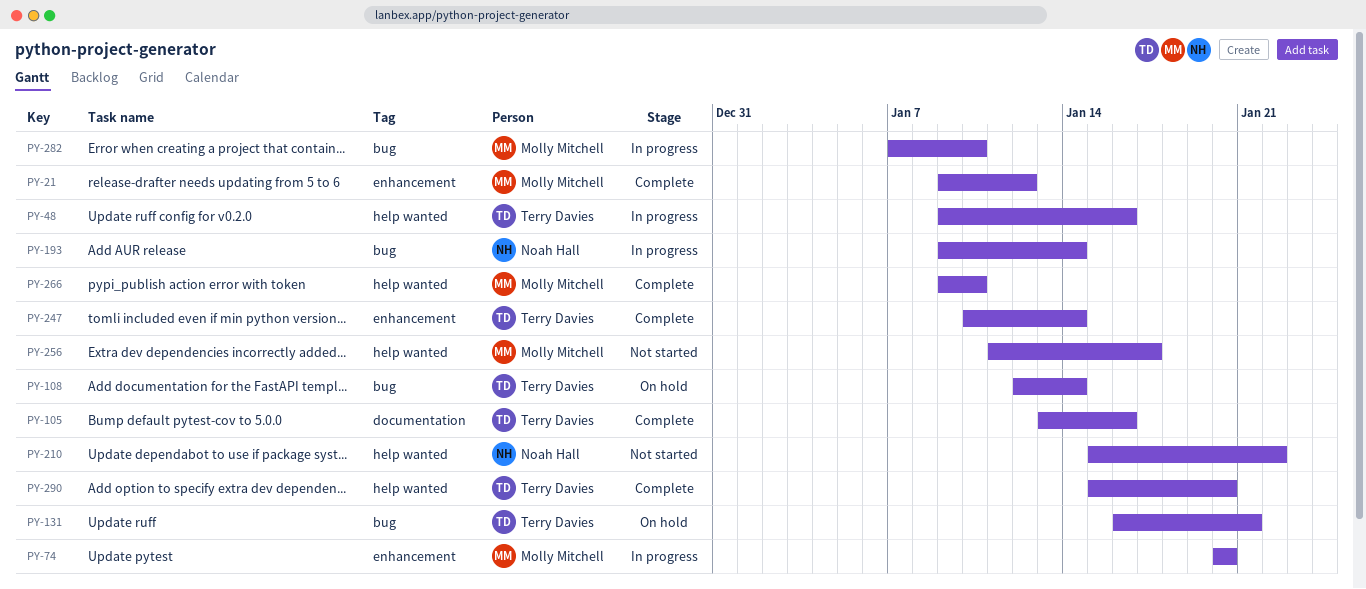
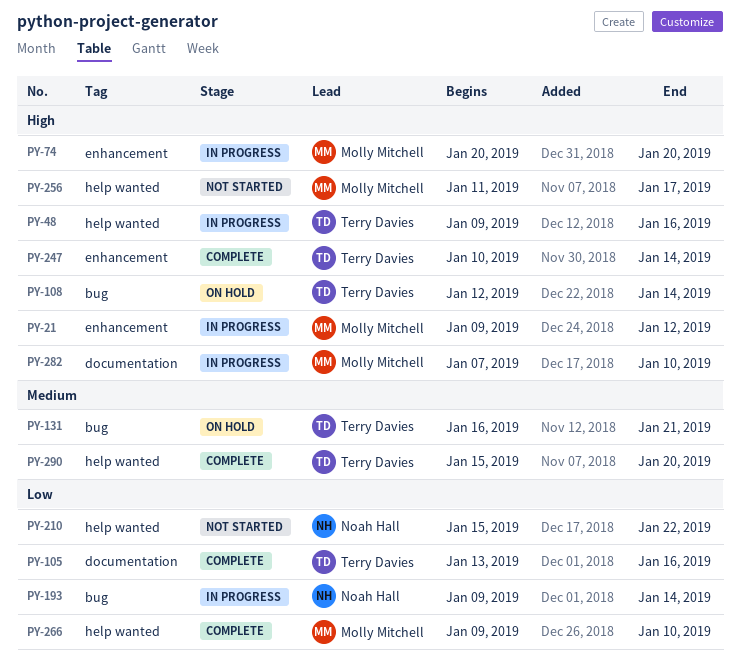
PY-21, status: Complete -> In progress
PY-282, label: bug -> documentation

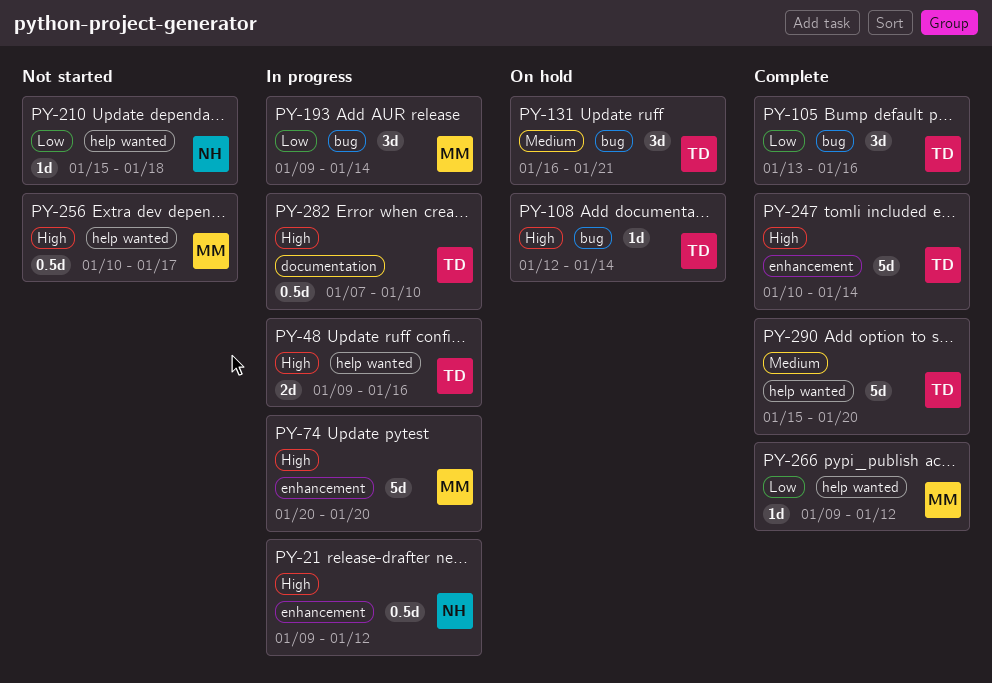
PY-21, owner: Molly Mitchell -> Noah Hall
PY-105, label: documentation -> bug
PY-193, owner: Noah Hall -> Molly Mitchell
PY-210, due: Jan 22 -> Jan 18
PY-256, start: Jan 11 -> Jan 10
PY-266, due: Jan 10 -> Jan 12
PY-282, owner: Molly Mitchell -> Terry Davies

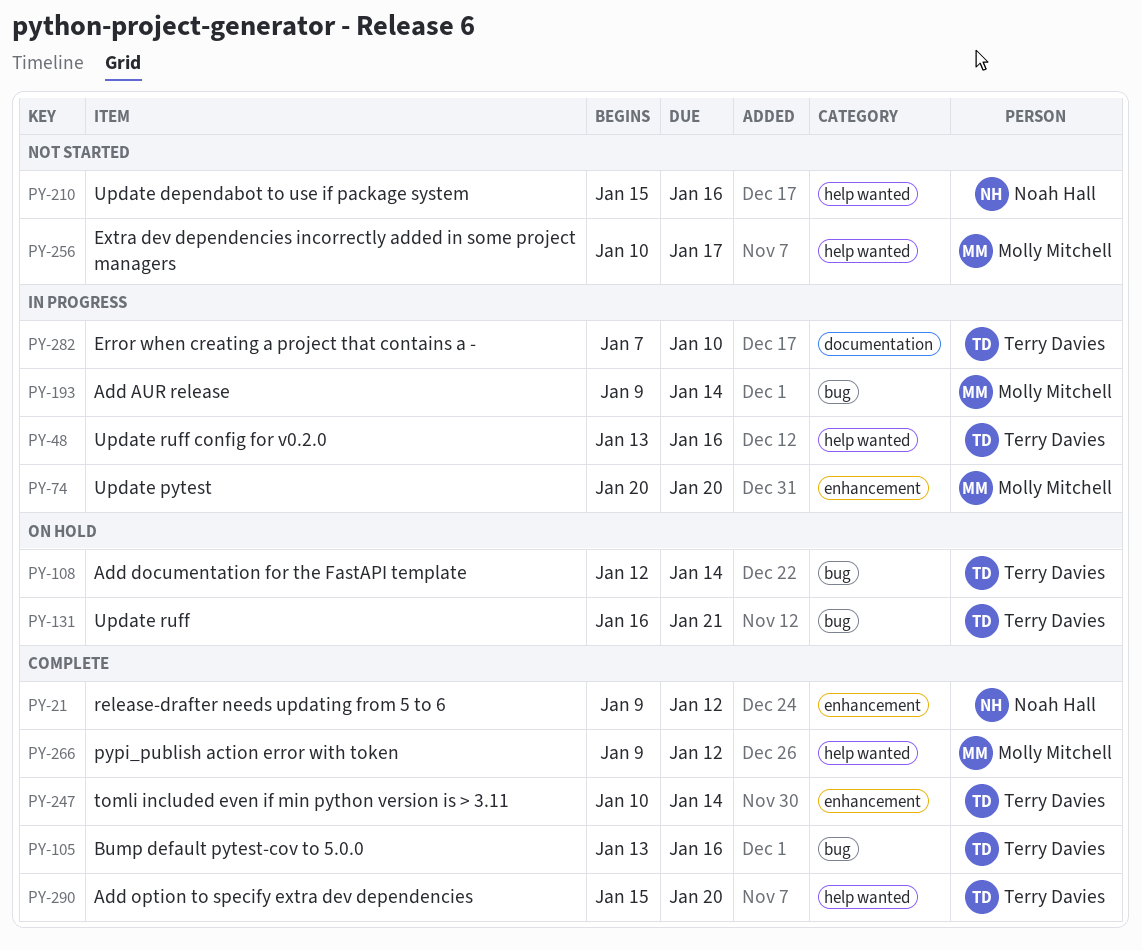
PY-21, status: In progress -> Complete
PY-48, start: Jan 9 -> Jan 13
PY-210, due: Jan 18 -> Jan 16

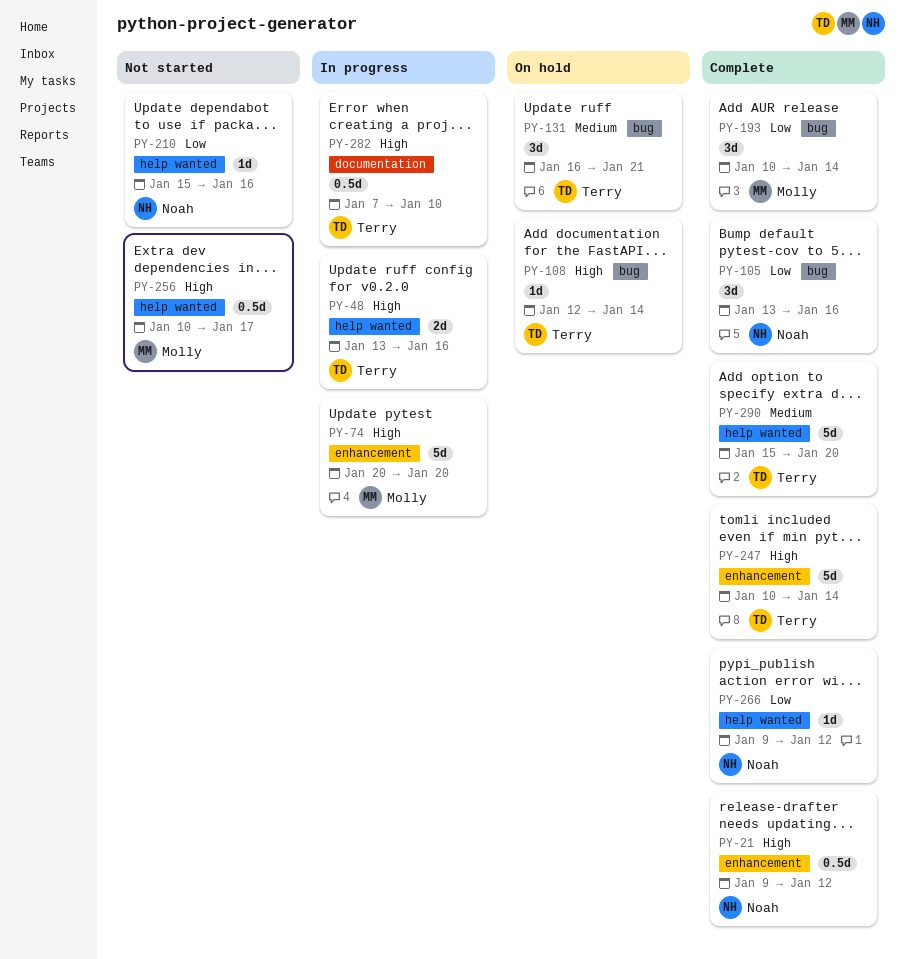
PY-105, owner: Terry Davies -> Noah Hall
PY-193, status: In progress -> Complete
PY-193, start: Jan 9 -> Jan 10
PY-266, owner: Molly Mitchell -> Noah Hall

